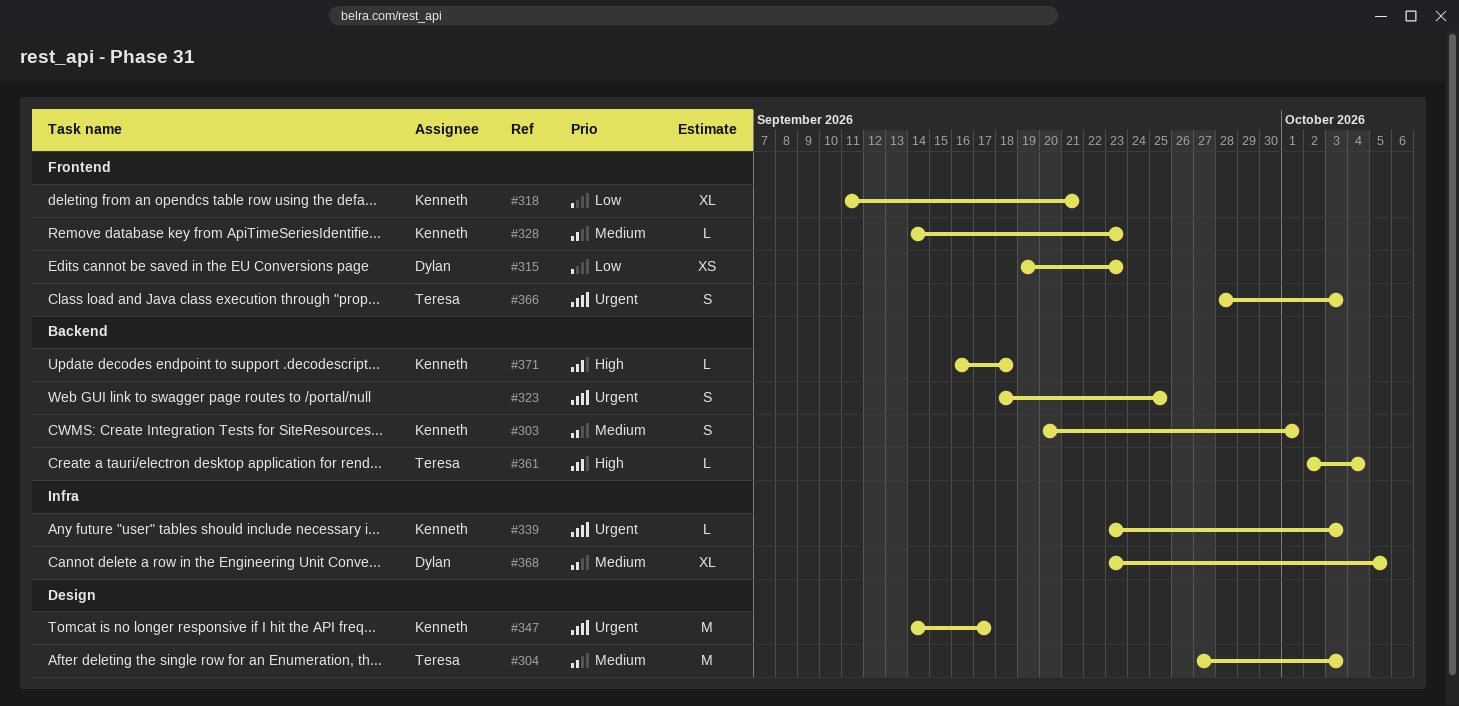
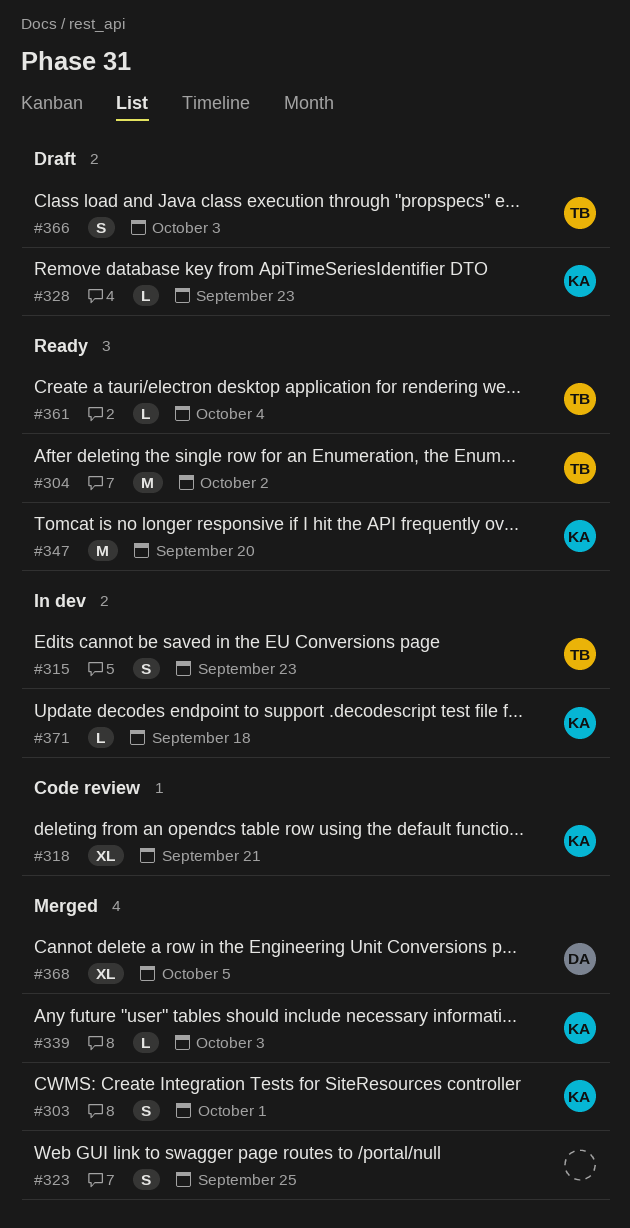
#304, due: Oct 3 -> Oct 2
#315, owner: Dylan -> Teresa
#315, estimate: XS -> S
#347, due: Sep 17 -> Sep 20

